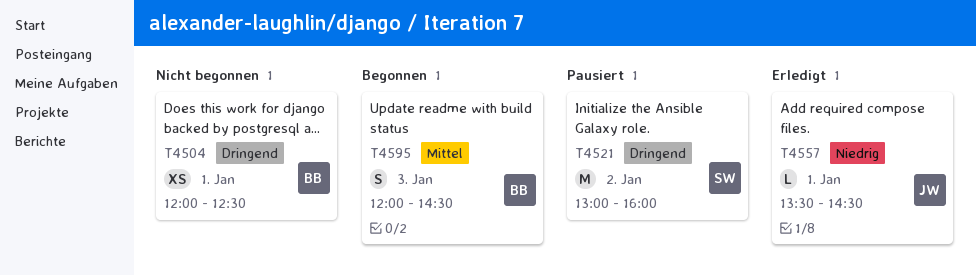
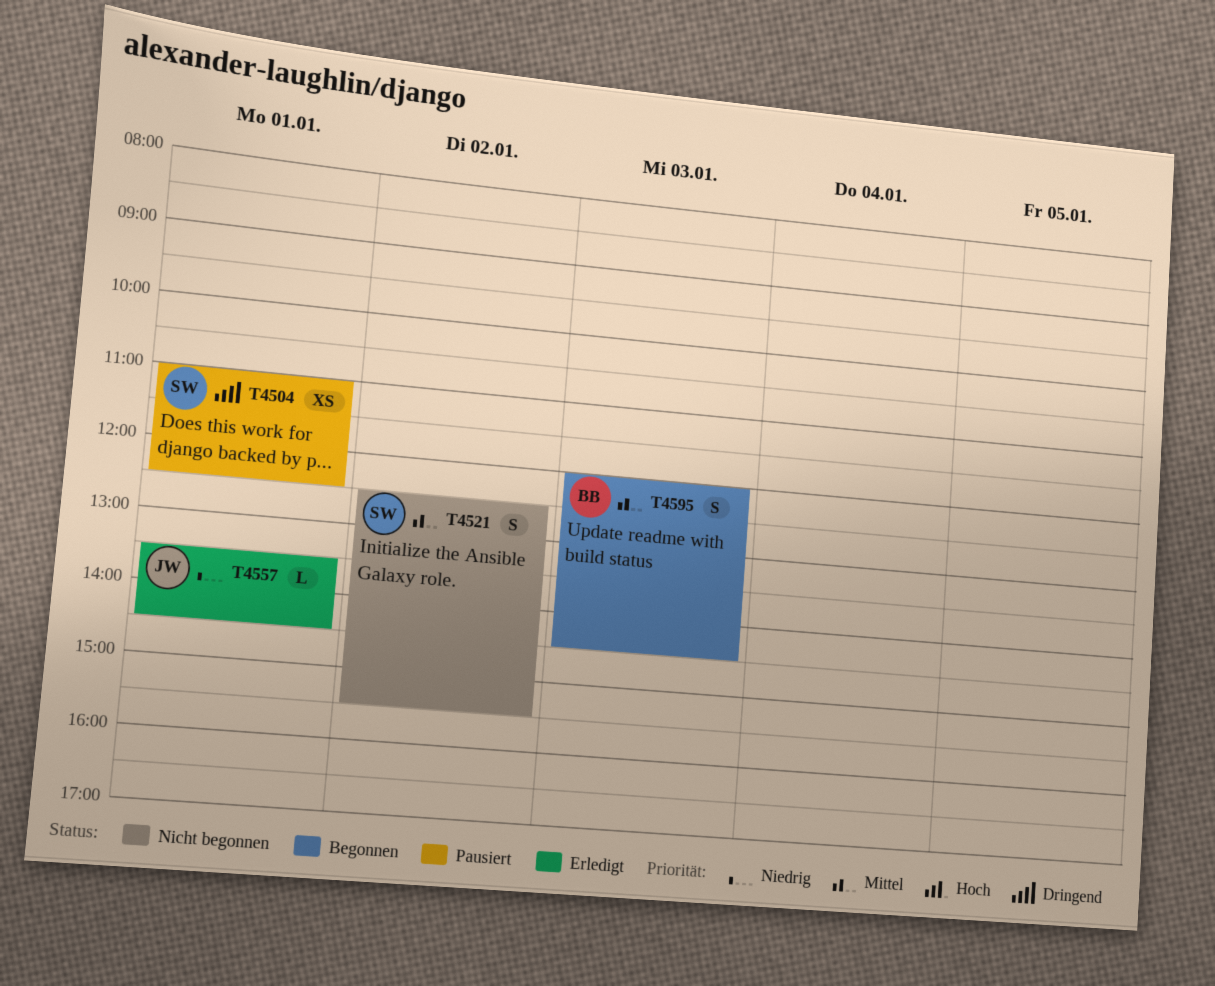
T4504, status: Nicht begonnen -> Pausiert
T4504, owner: BB -> SW
T4504, begins: 12:00 -> 11:00
T4521, status: Pausiert -> Nicht begonnen
T4521, priority: Dringend -> Mittel
T4521, estimate: M -> S
T4521, begins: 13:00 -> 12:30
T4521, ends: 16:00 -> 15:30

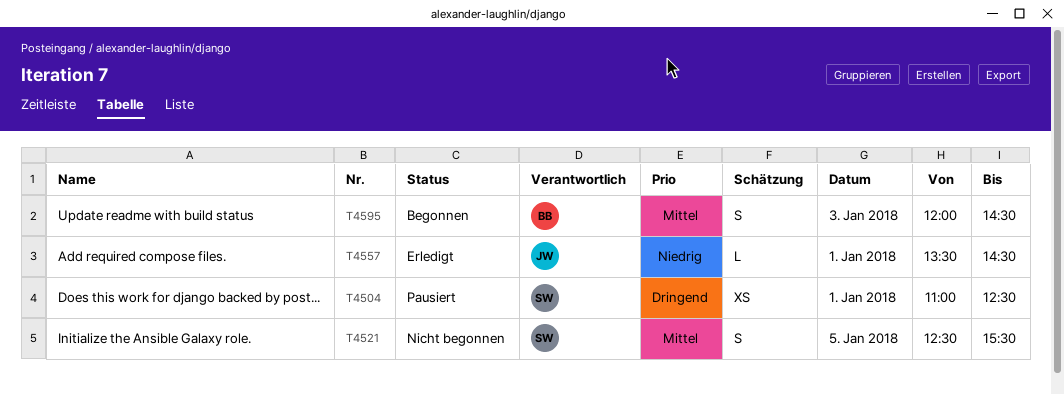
T4521, day: Jan 2 -> Jan 5

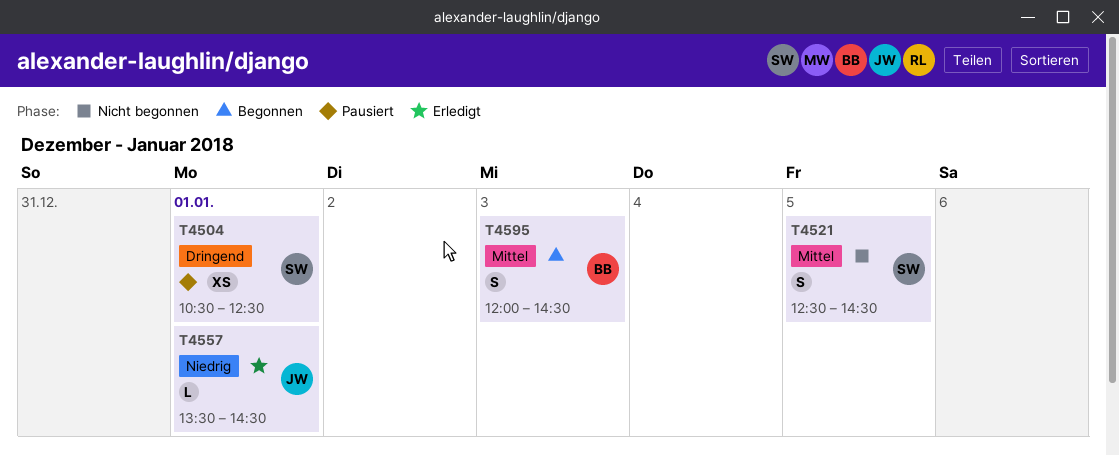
T4504, begins: 11:00 -> 10:30
T4521, ends: 15:30 -> 14:30

